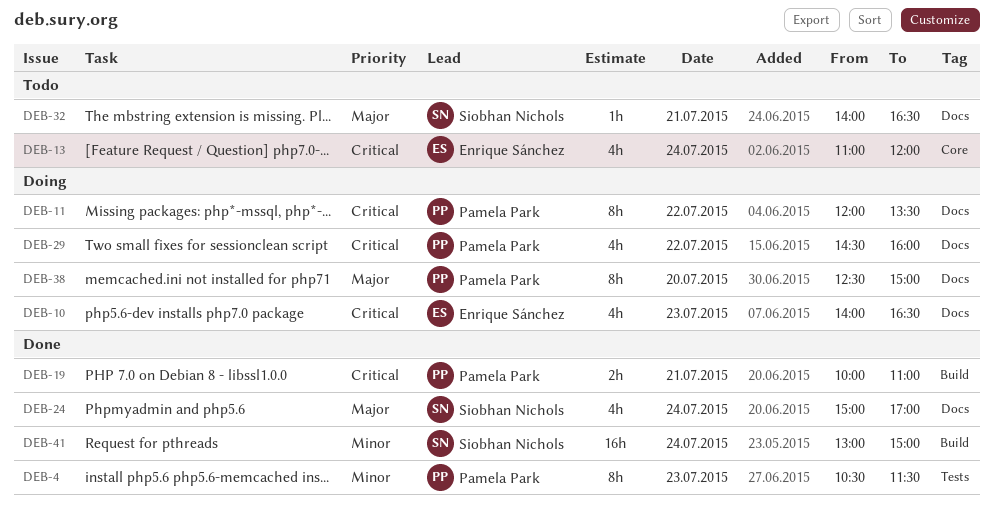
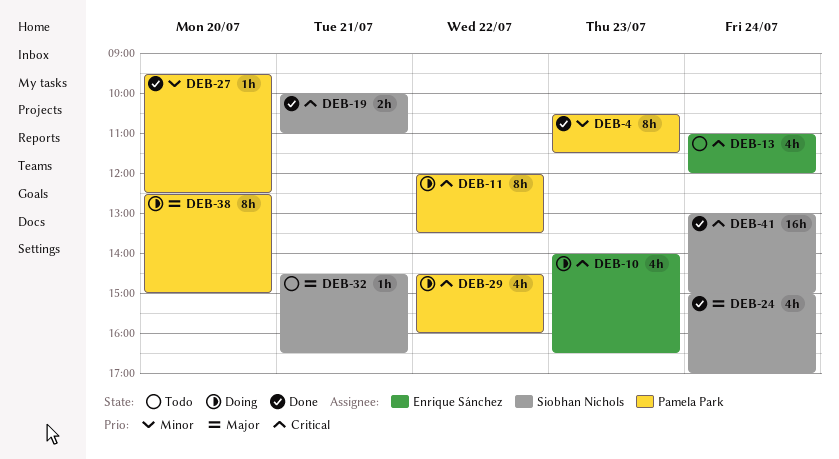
DEB-19, owner: Pamela Park -> Siobhan Nichols
DEB-27: none -> present
DEB-32, begins: 14:00 -> 14:30
DEB-41, priority: Minor -> Critical

